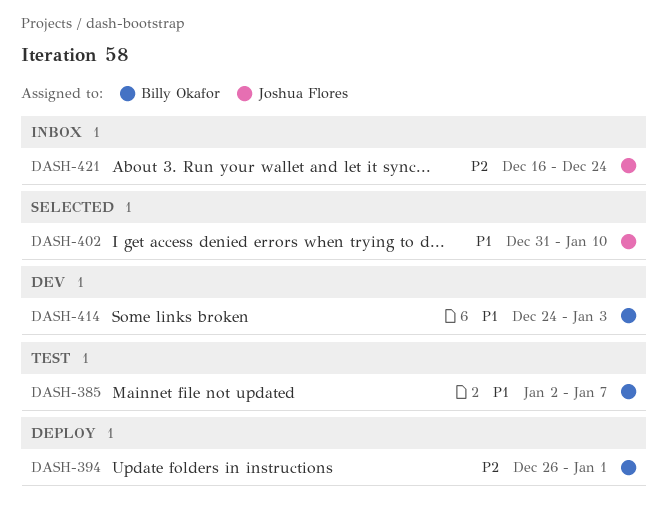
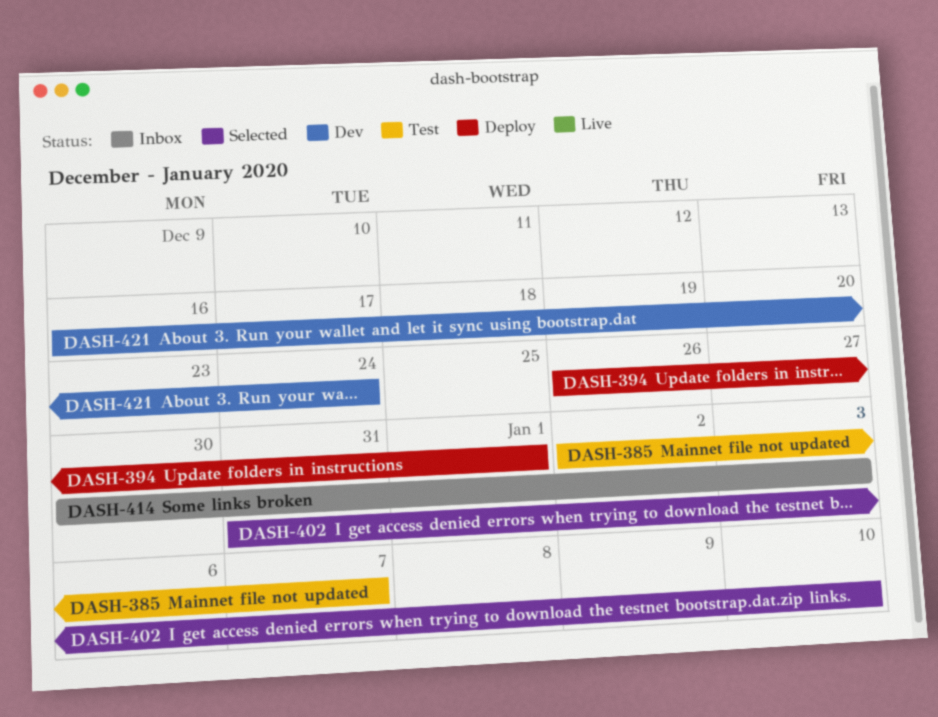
DASH-414, status: Dev -> Inbox
DASH-414, start: Dec 24 -> Dec 30
DASH-421, status: Inbox -> Dev

